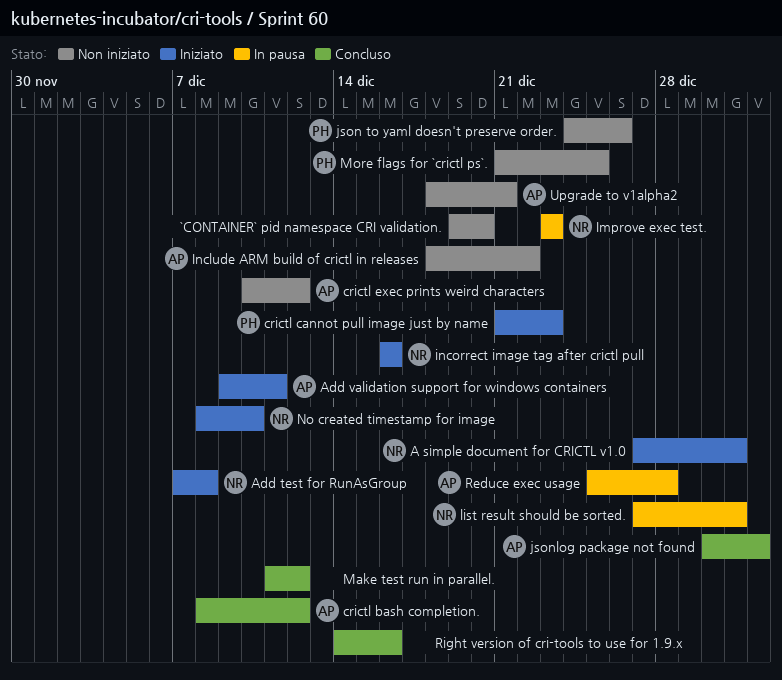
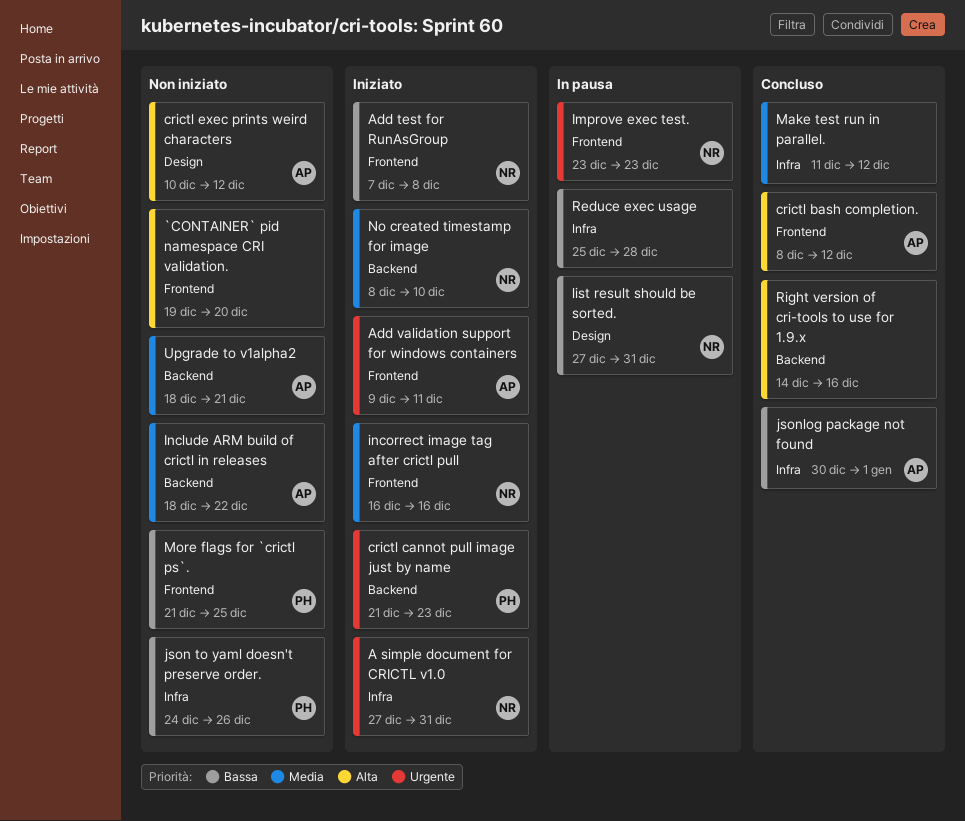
Reduce exec usage, owner: AP -> none

